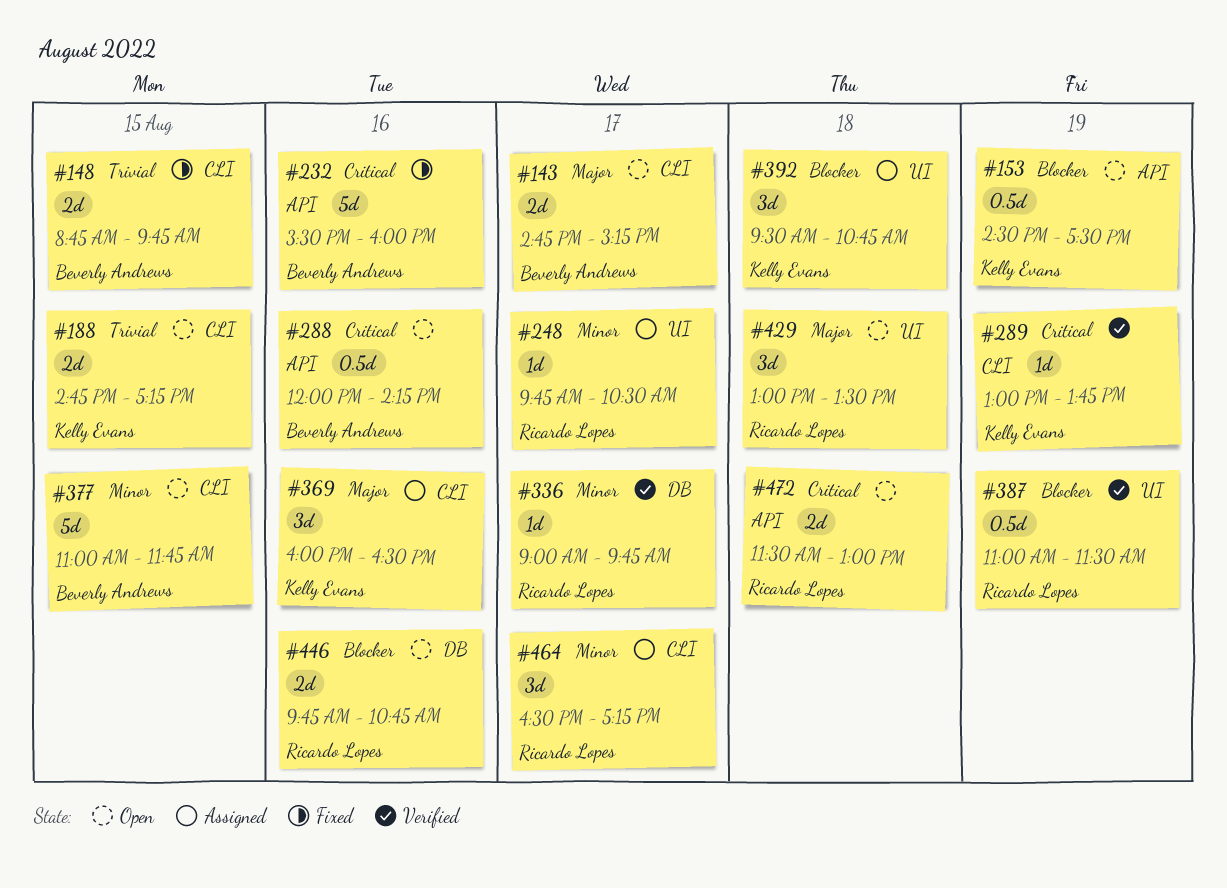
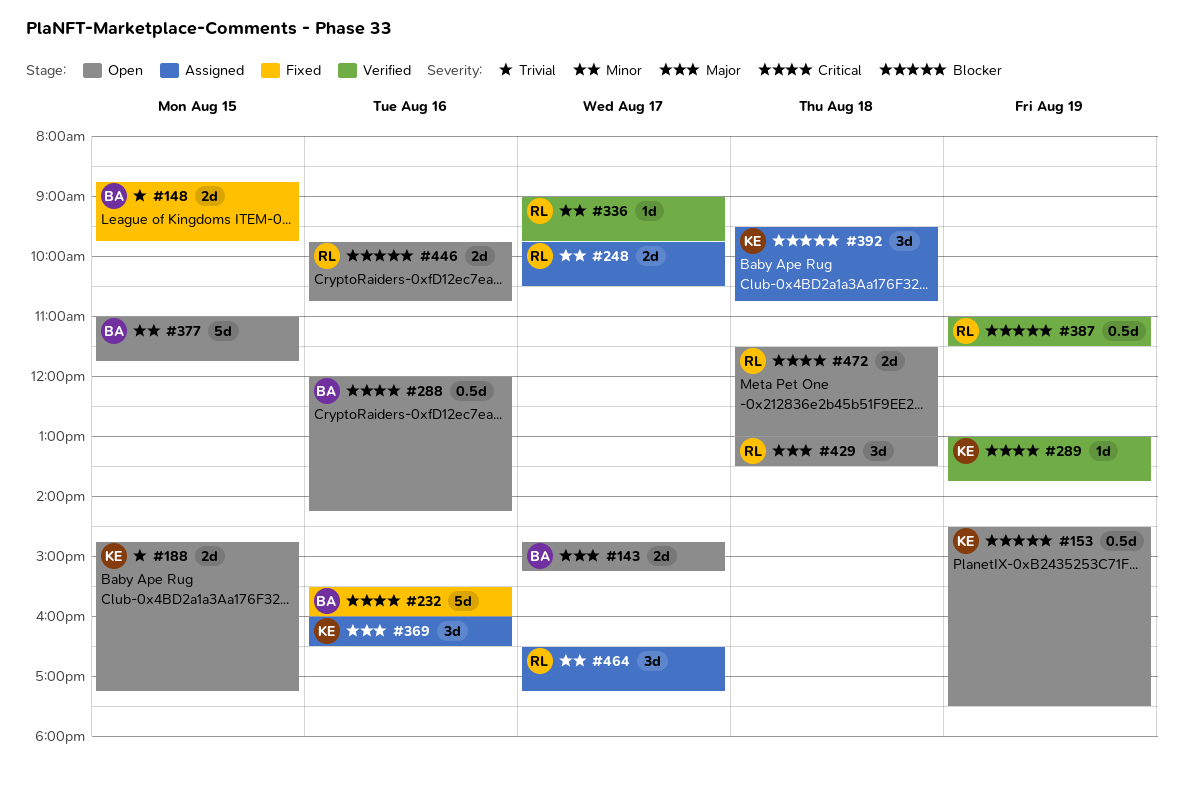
#248, estimate: 1d -> 2d

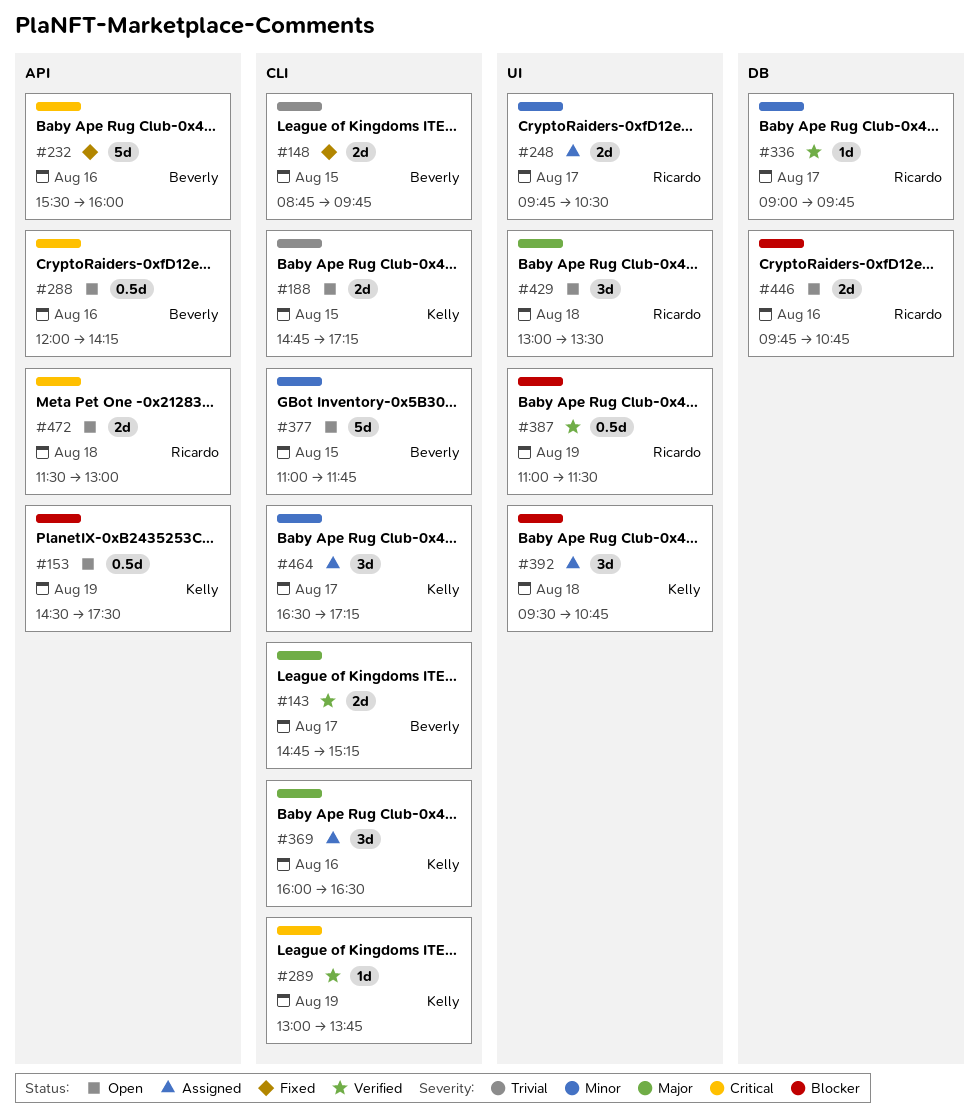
#143, status: Open -> Verified
#464, owner: Ricardo -> Kelly

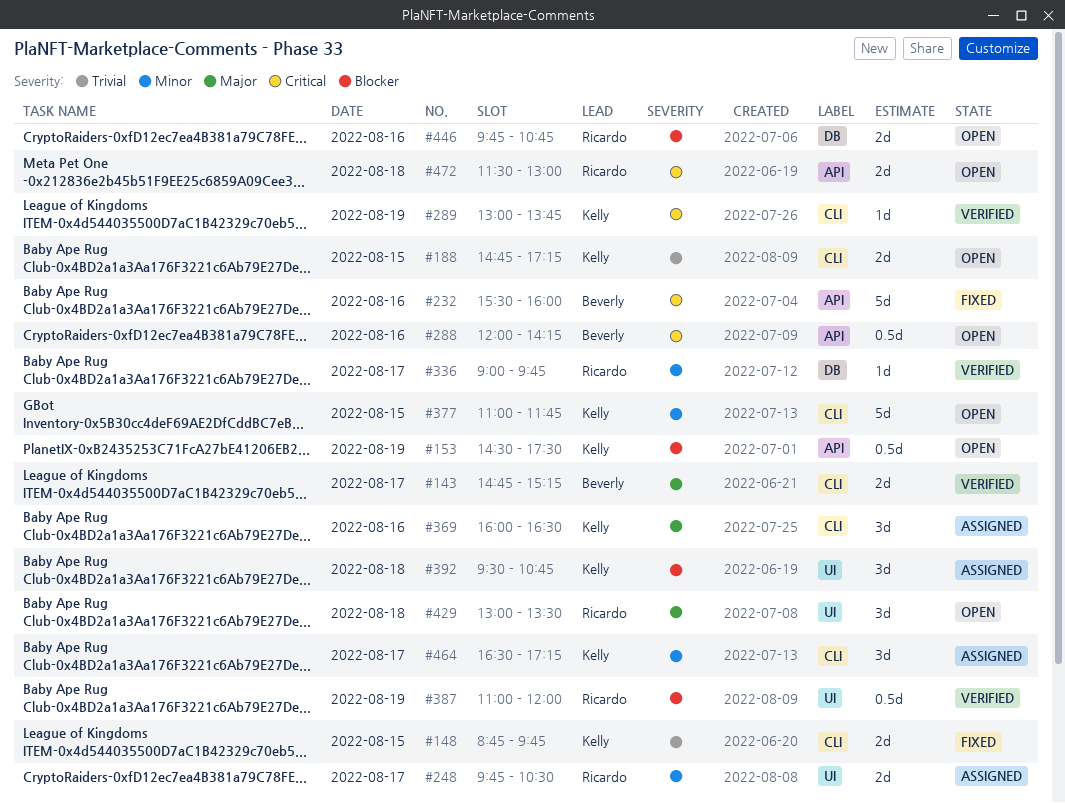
#148, owner: Beverly -> Kelly
#377, owner: Beverly -> Kelly
#387, ends: 11:30 -> 12:00

